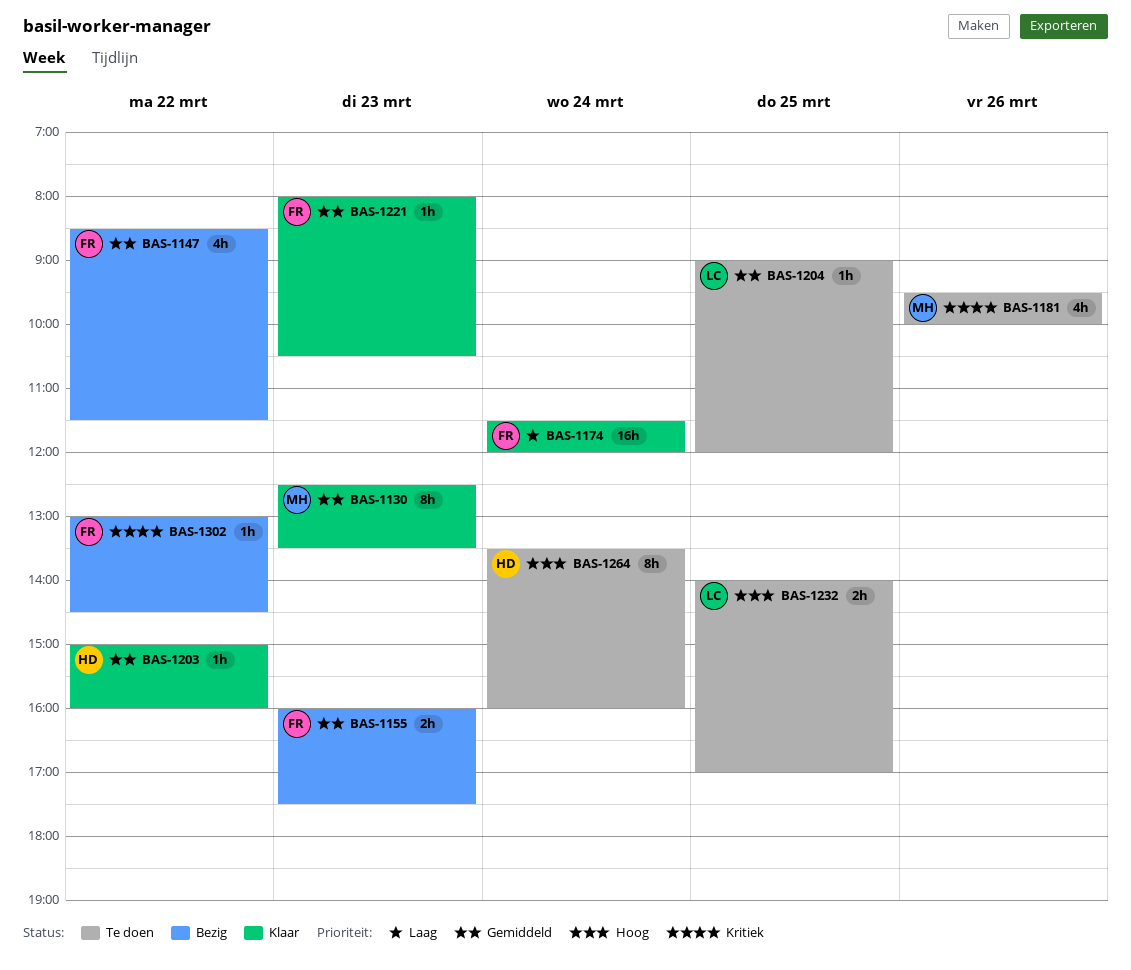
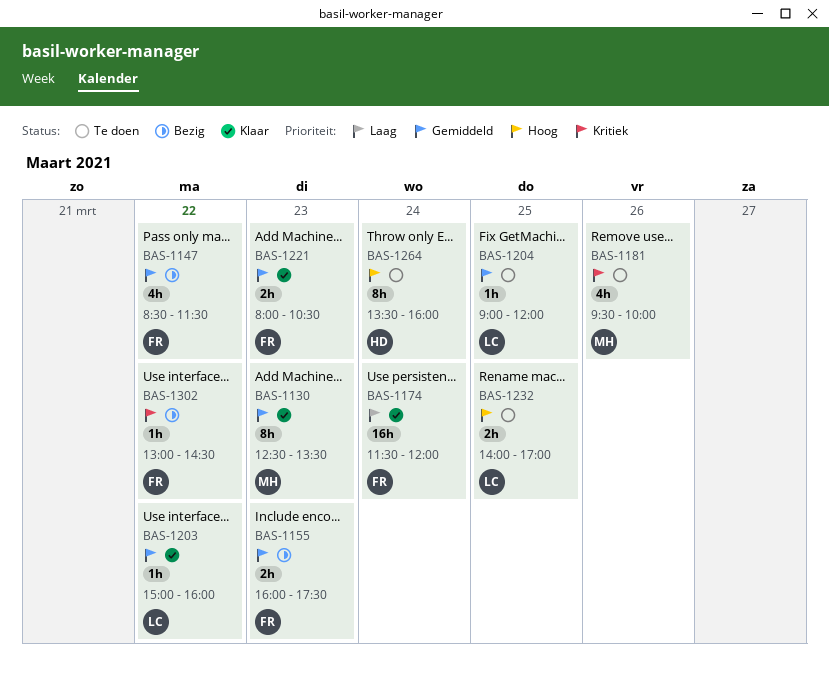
BAS-1203, owner: HD -> LC
BAS-1221, estimate: 1h -> 2h

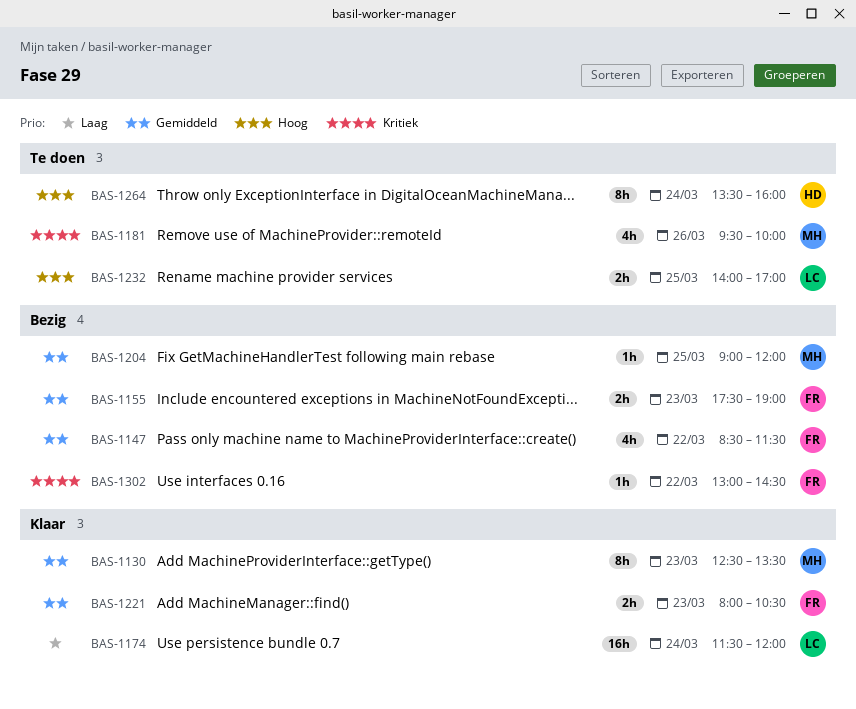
BAS-1155, begins: 16:00 -> 17:30
BAS-1155, ends: 17:30 -> 19:00
BAS-1174, owner: FR -> LC
BAS-1203: present -> none
BAS-1204, status: Te doen -> Bezig
BAS-1204, owner: LC -> MH

